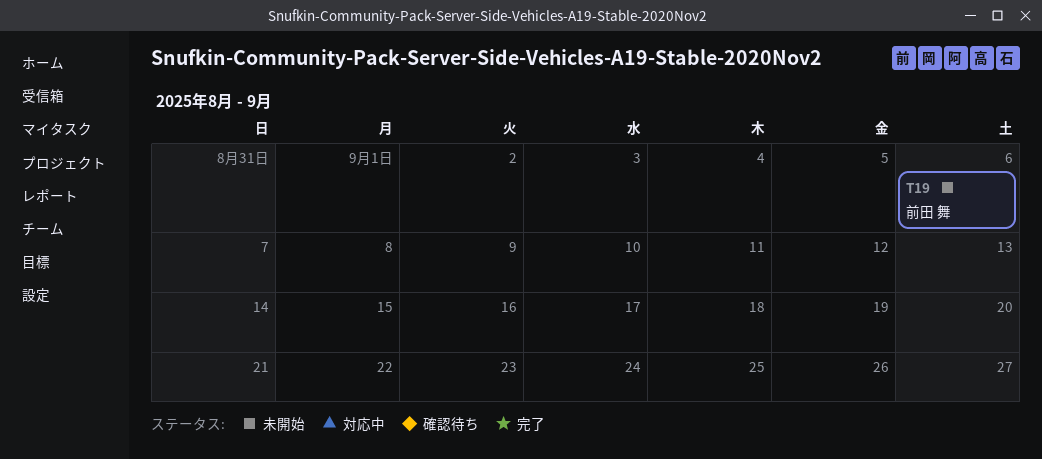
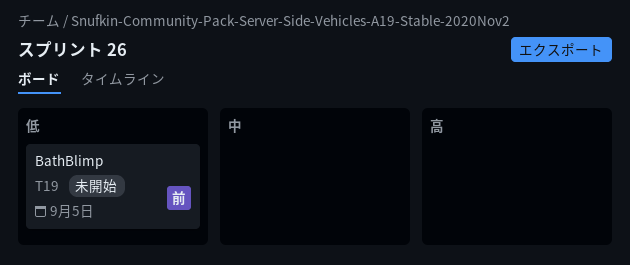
T19, due: Sep 6 -> Sep 5

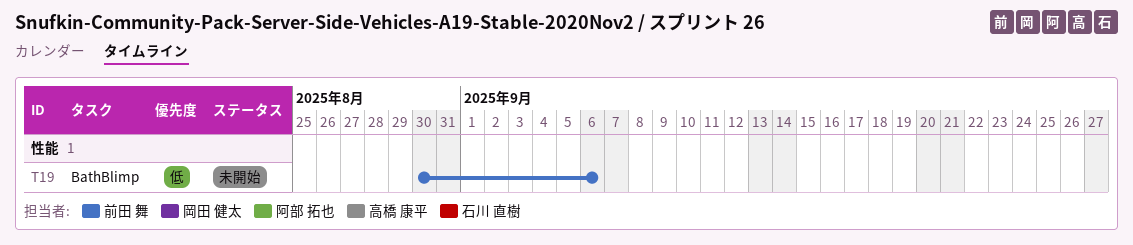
T19, due: Sep 5 -> Sep 6

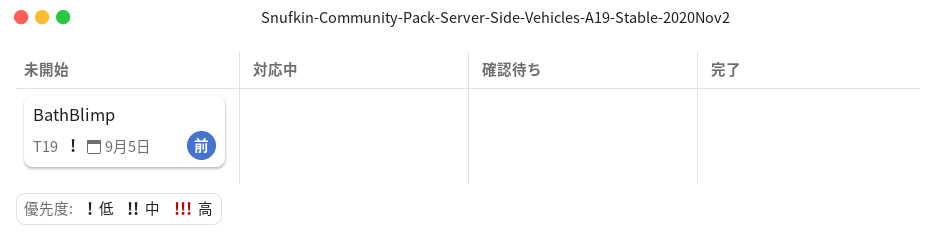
T19, due: Sep 6 -> Sep 5

